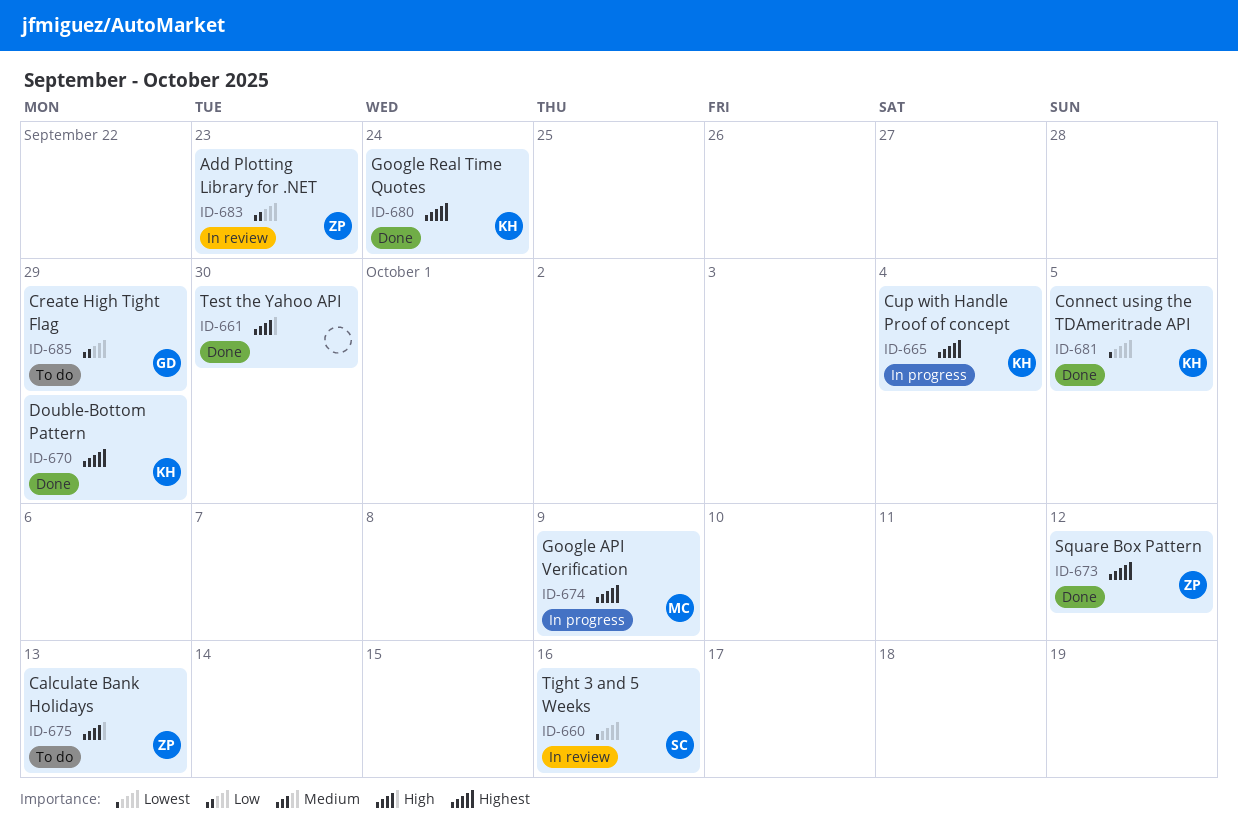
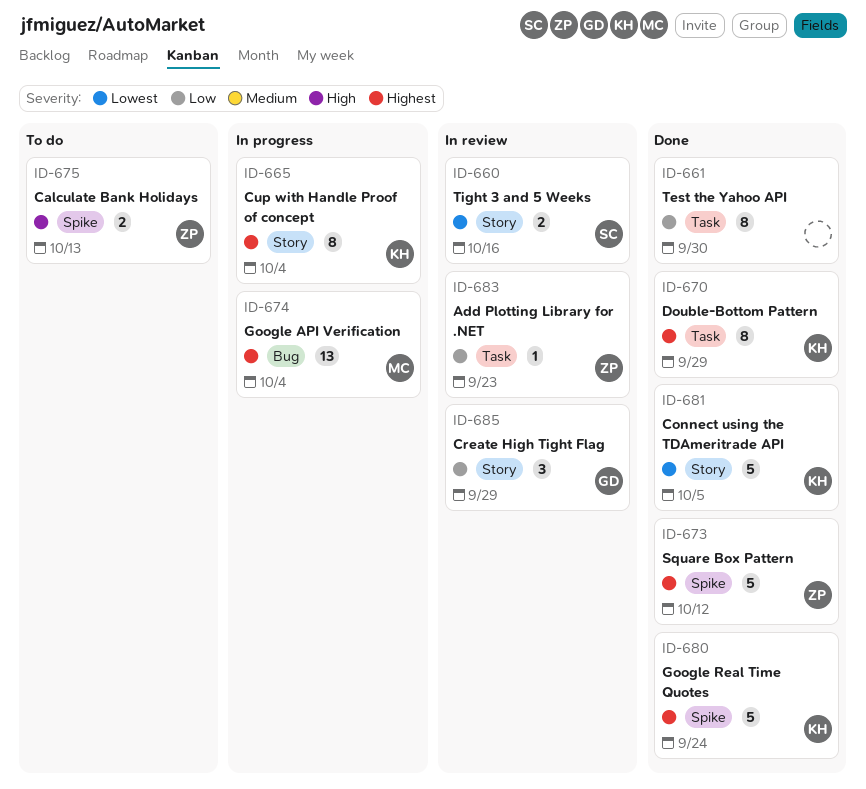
ID-661, priority: High -> Low
ID-674, due: Oct 9 -> Oct 4
ID-685, status: To do -> In review

